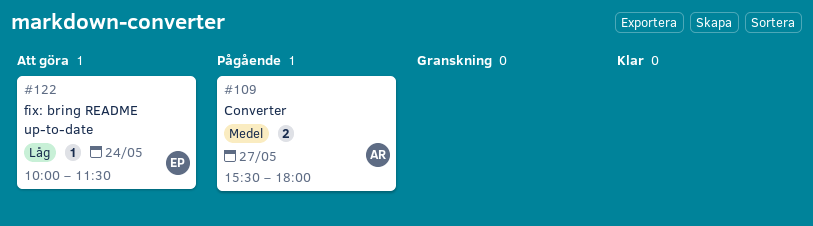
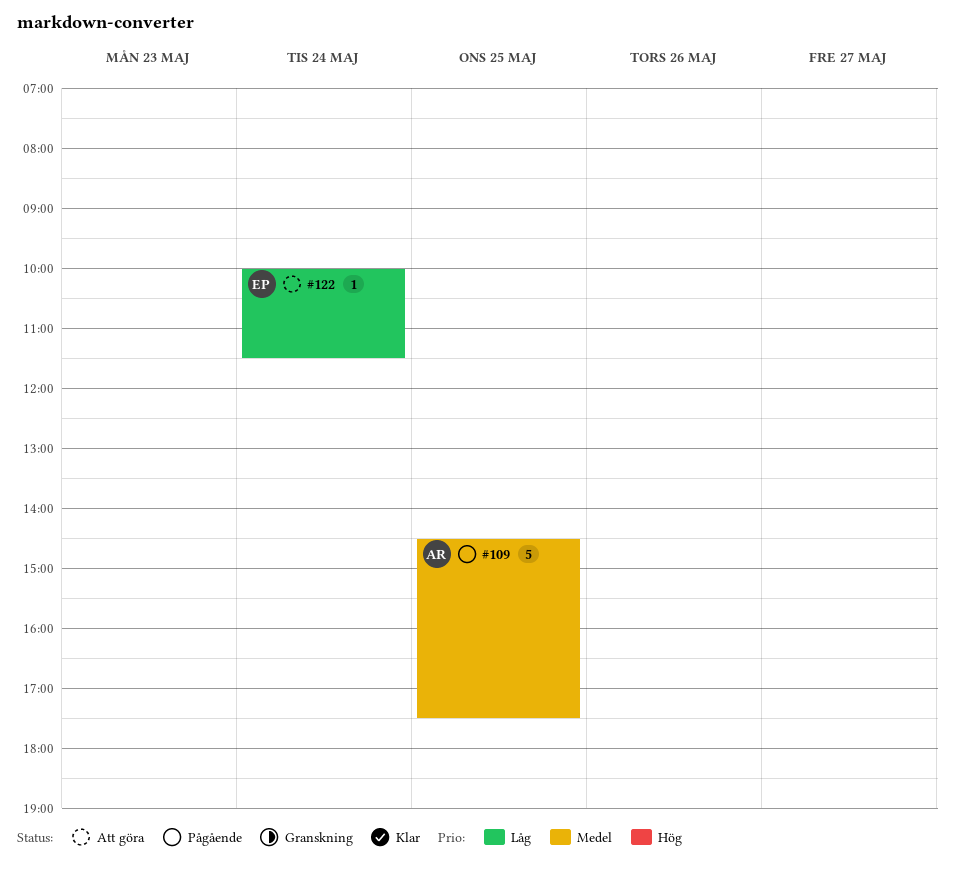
#109, estimate: 2 -> 5
#109, day: May 27 -> May 25
#109, begins: 15:30 -> 14:30
#109, ends: 18:00 -> 17:30

